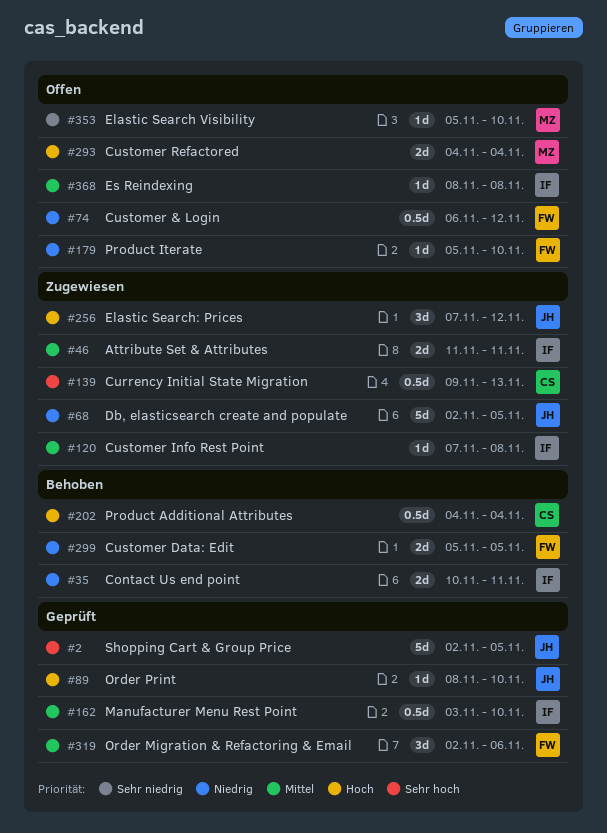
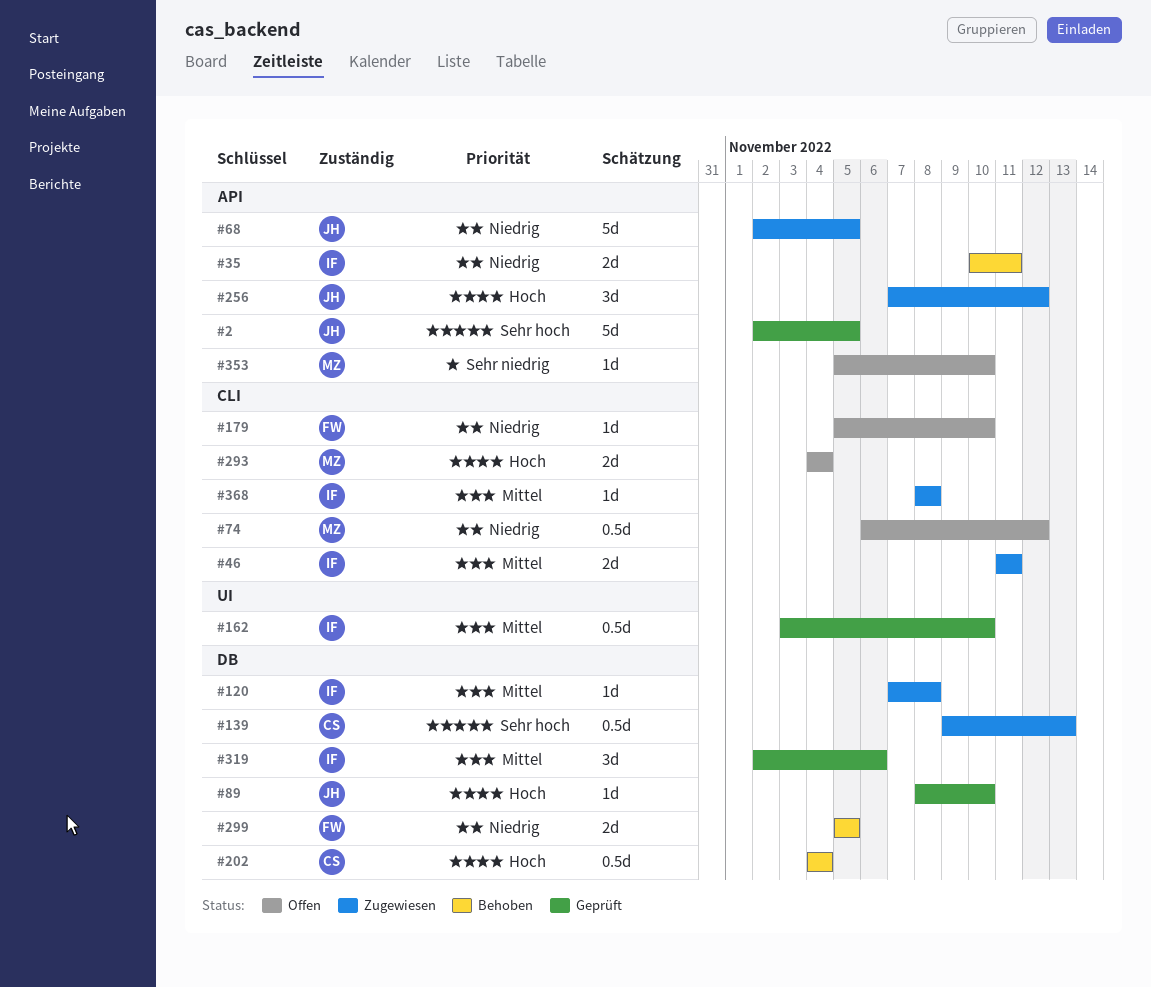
#74, owner: FW -> MZ
#319, owner: FW -> IF
#368, status: Offen -> Zugewiesen

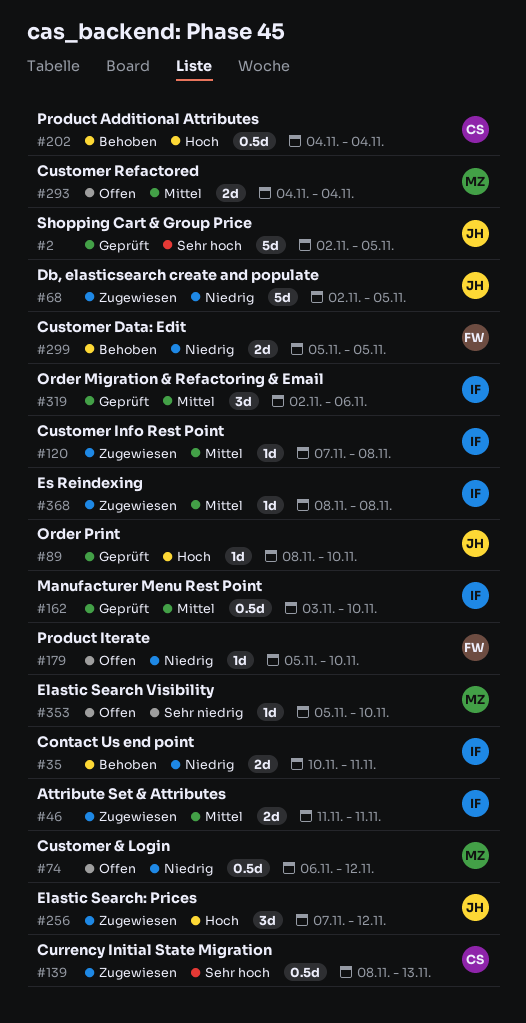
#139, start: Nov 9 -> Nov 8
#293, priority: Hoch -> Mittel

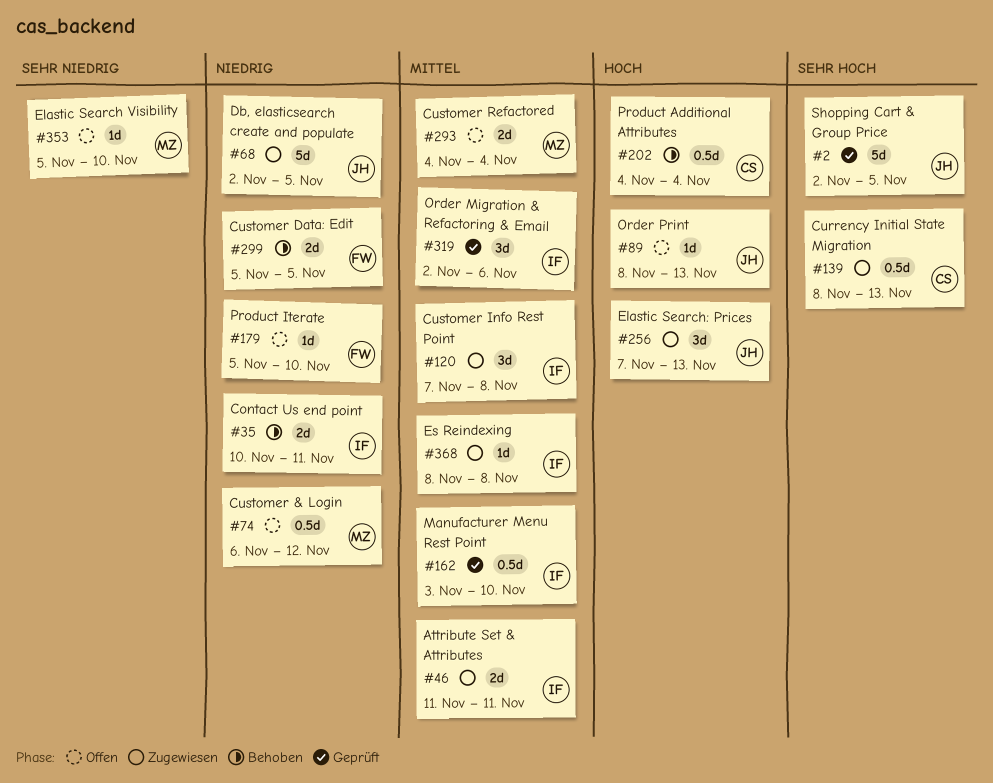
#89, status: Geprüft -> Offen
#89, due: Nov 10 -> Nov 13
#120, estimate: 1d -> 3d
#256, due: Nov 12 -> Nov 13

